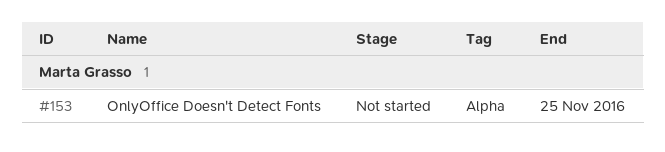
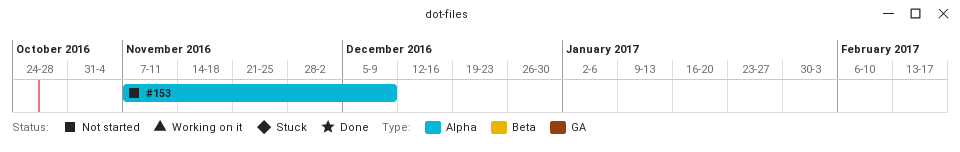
#153, due: Nov 25 -> Dec 9

